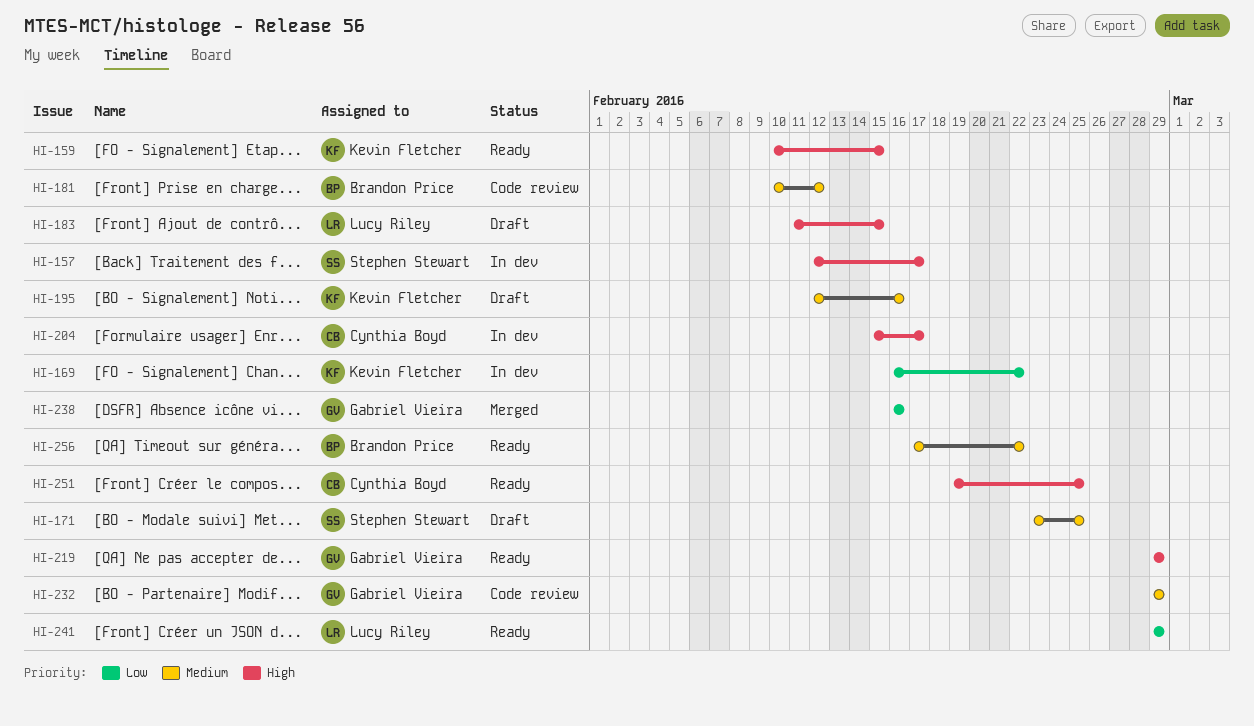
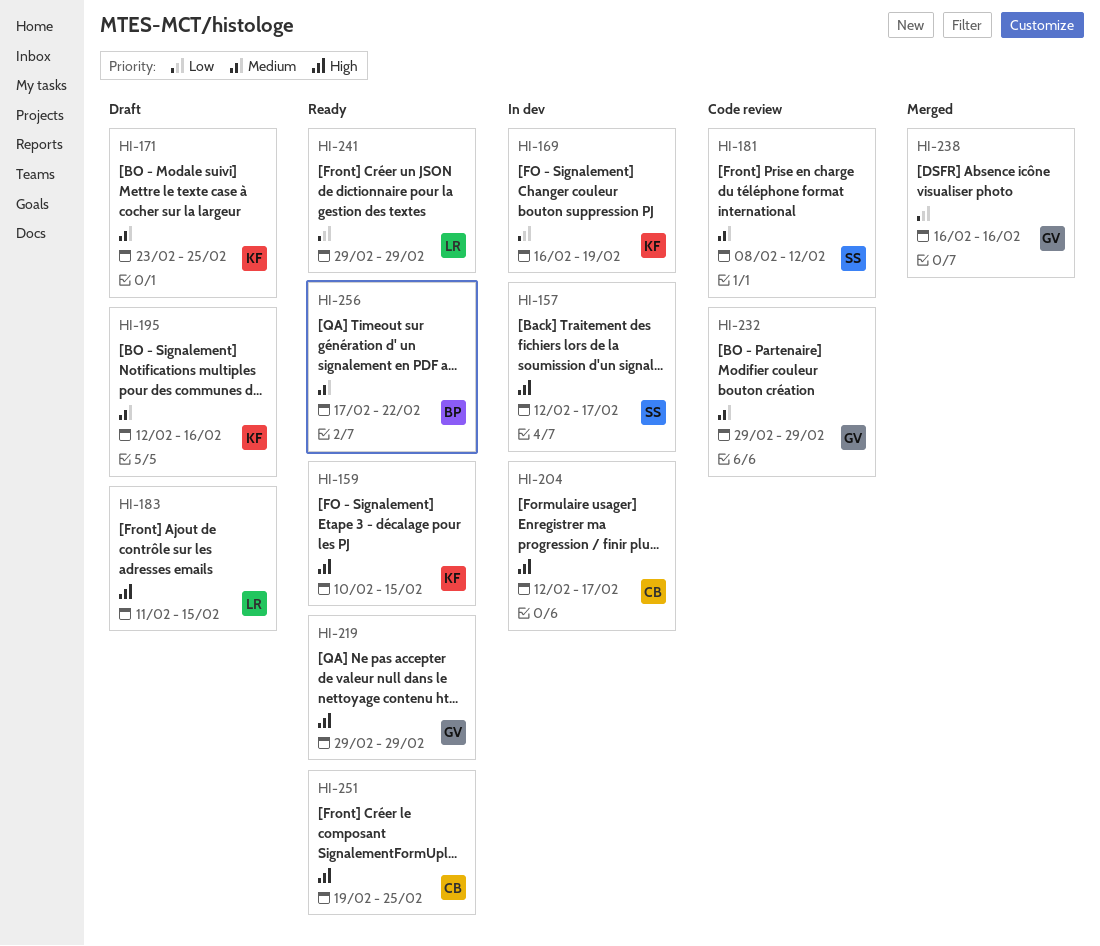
HI-169, due: Feb 22 -> Feb 19
HI-171, owner: Stephen Stewart -> Kevin Fletcher
HI-181, owner: Brandon Price -> Stephen Stewart
HI-181, start: Feb 10 -> Feb 8
HI-204, start: Feb 15 -> Feb 12

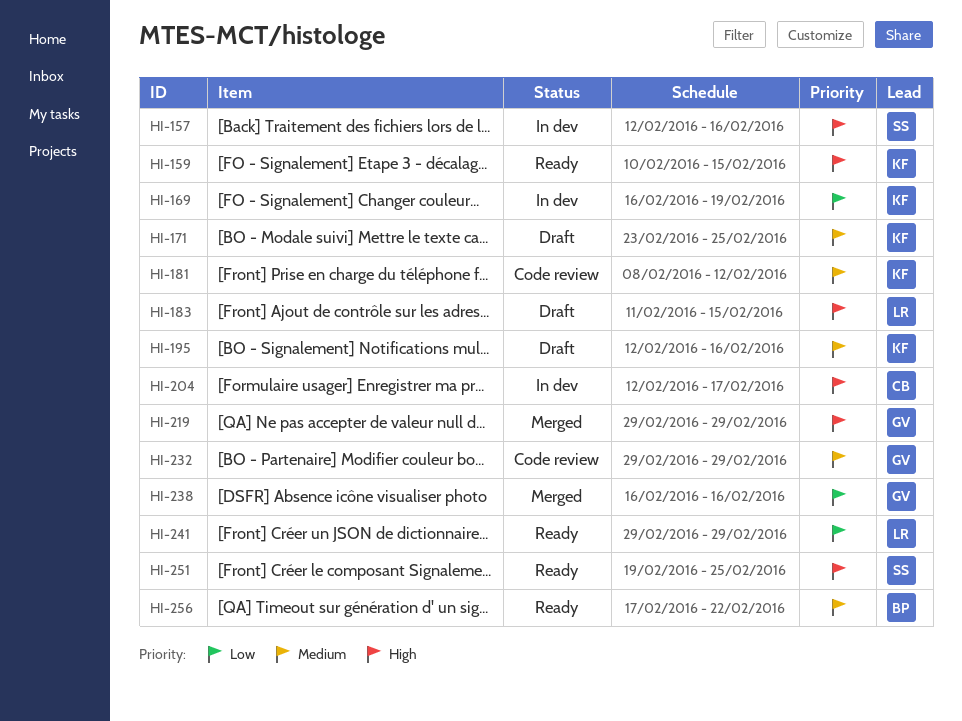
HI-157, due: Feb 17 -> Feb 16
HI-181, owner: SS -> KF
HI-219, status: Ready -> Merged
HI-251, owner: CB -> SS

